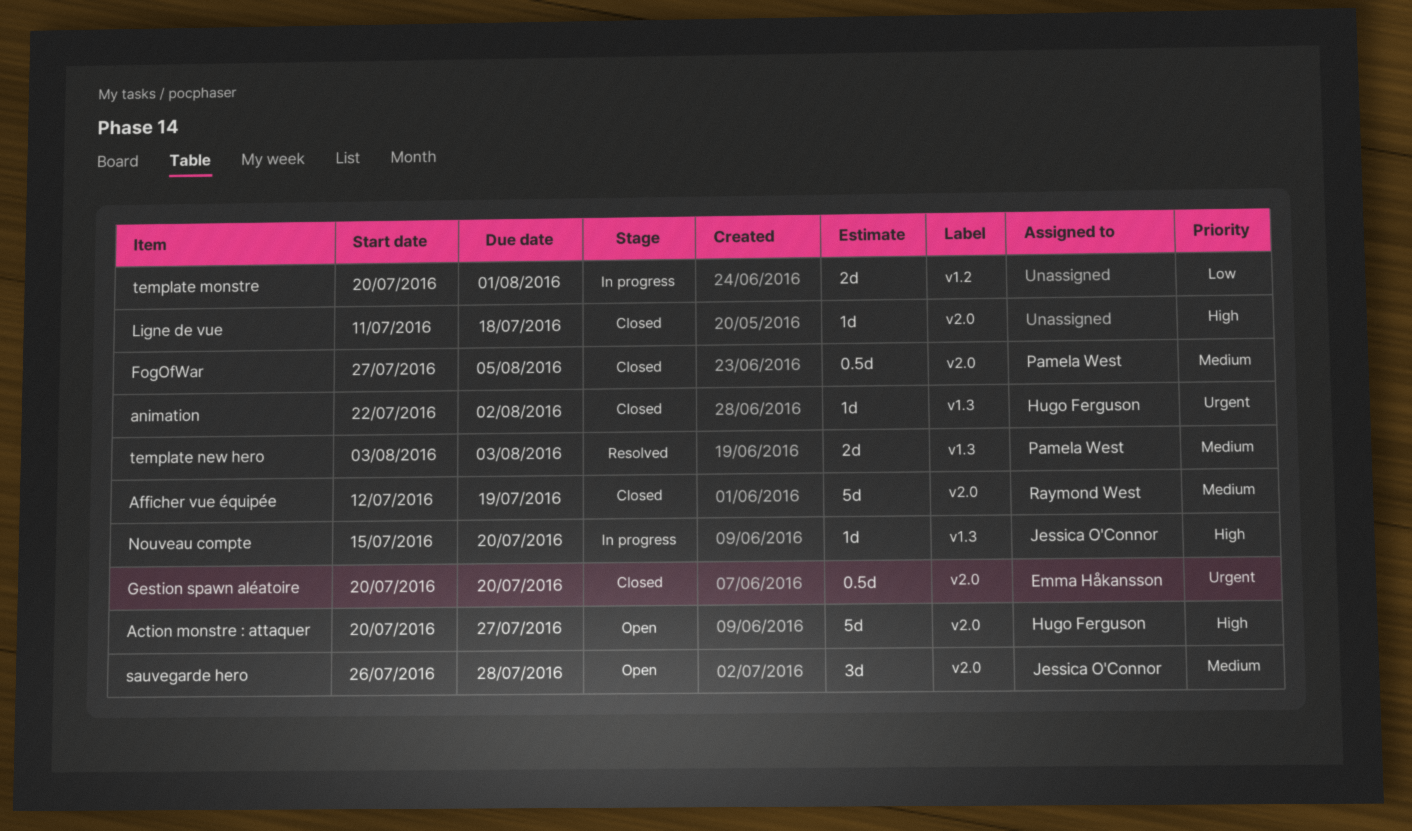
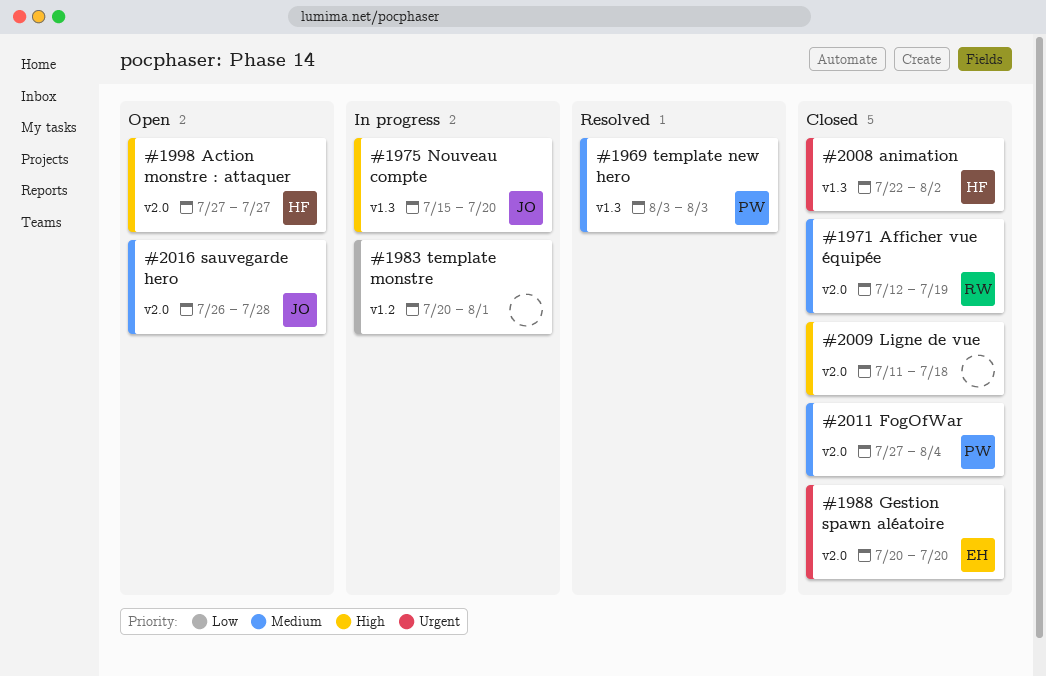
Action monstre : attaquer, start: Jul 20 -> Jul 27
FogOfWar, due: Aug 5 -> Aug 4

